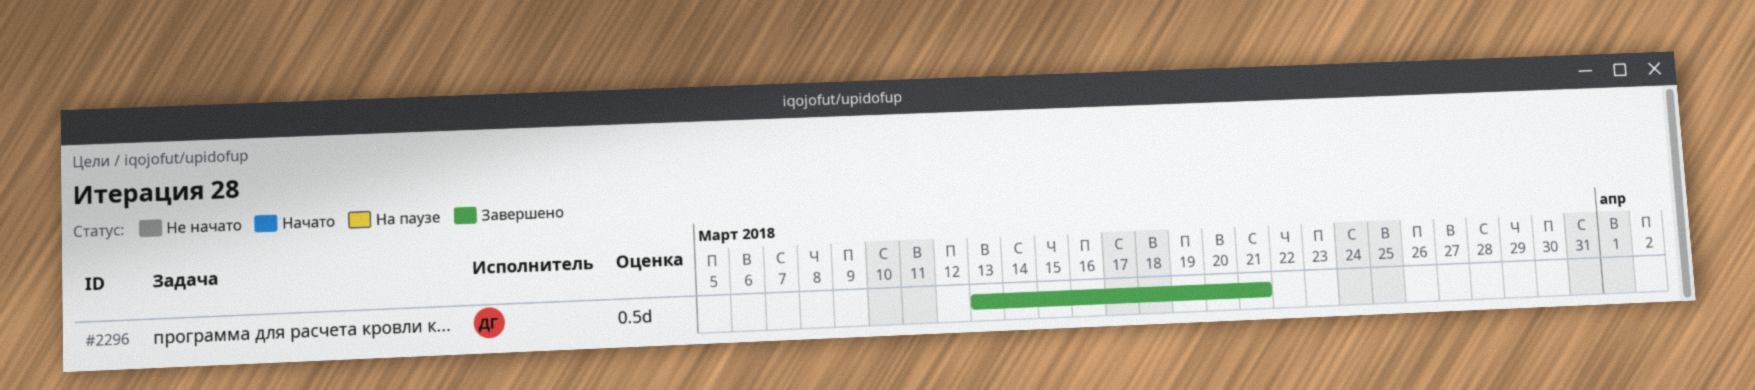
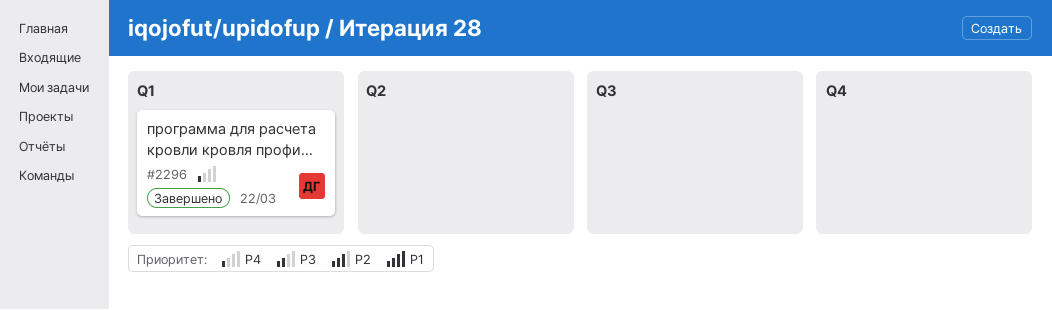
#2296, due: Mar 21 -> Mar 22

